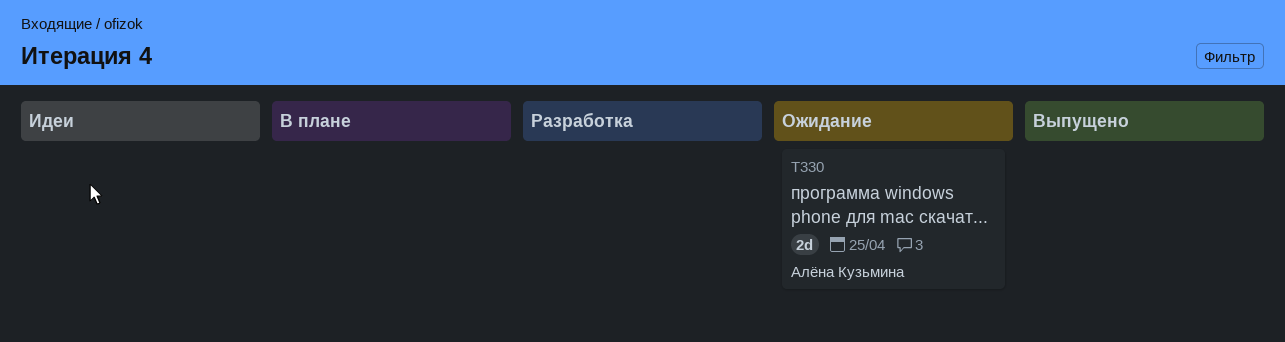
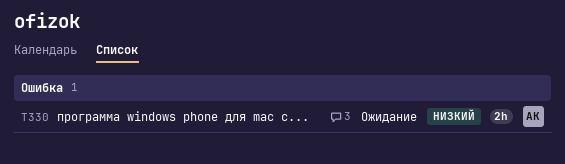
T330, estimate: 2d -> 2h

